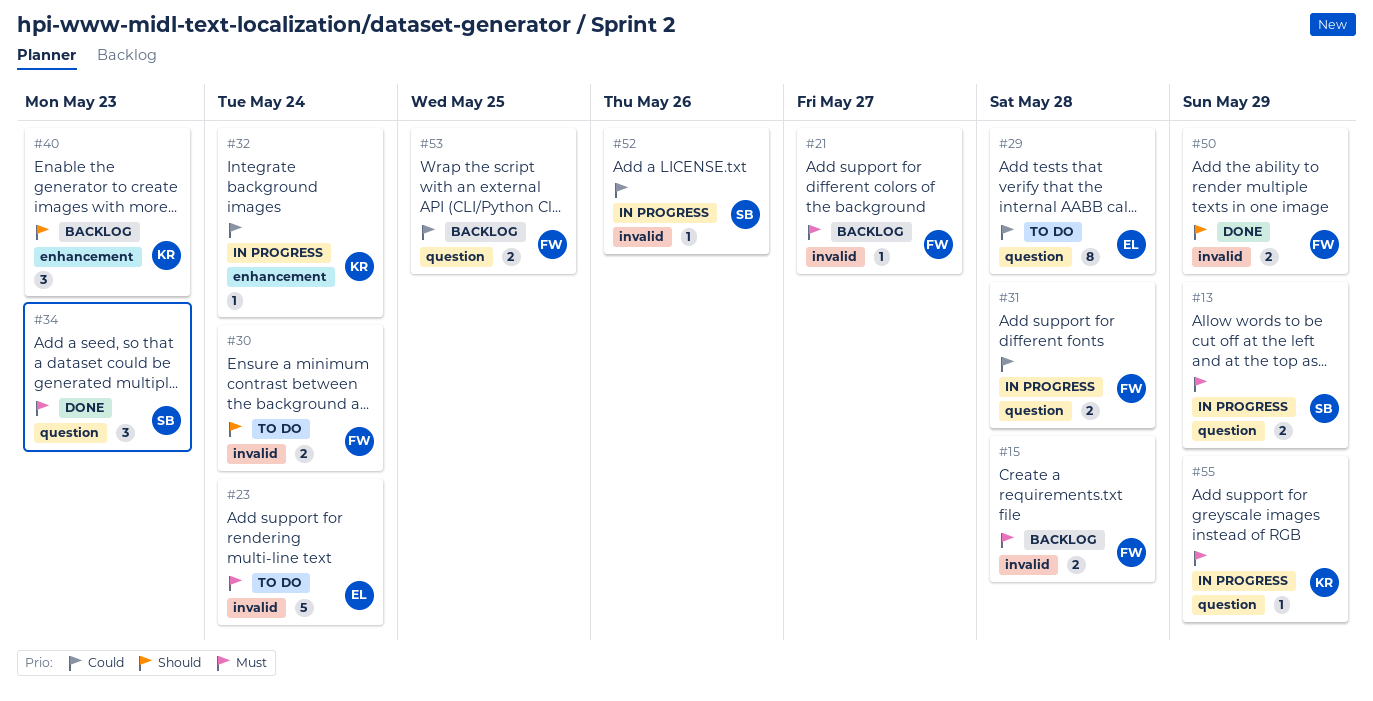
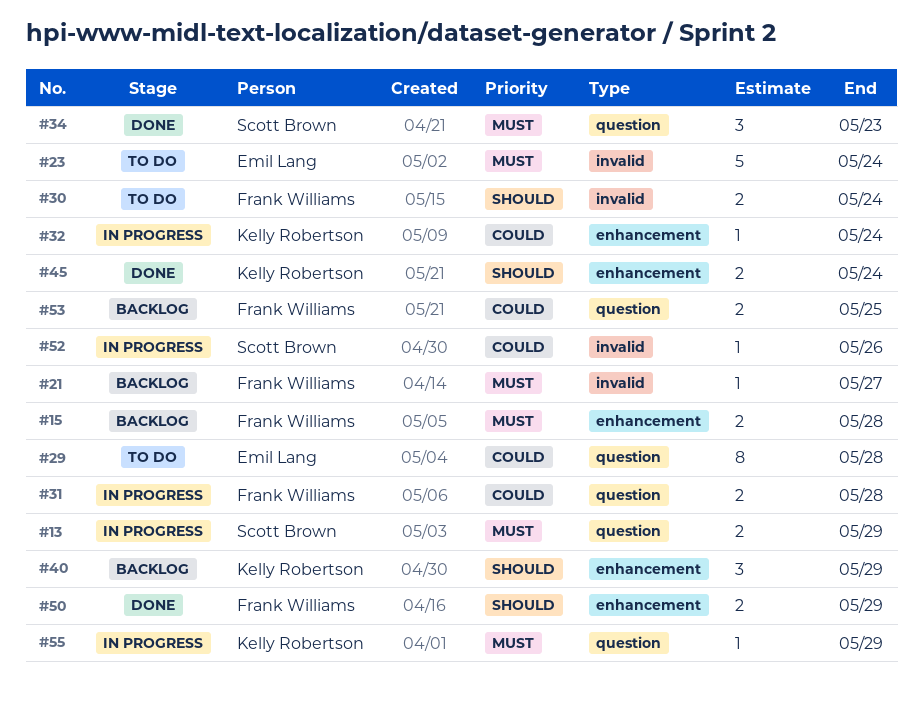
#15, label: invalid -> enhancement
#40, due: May 23 -> May 29
#45: none -> present
#50, label: invalid -> enhancement

